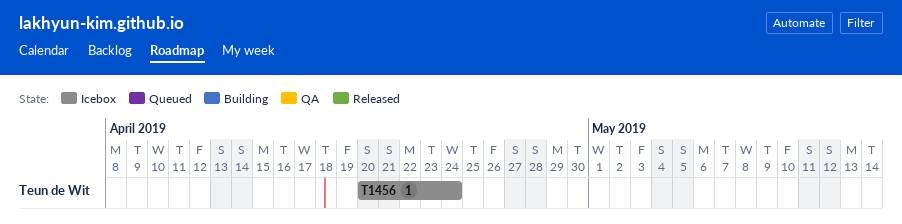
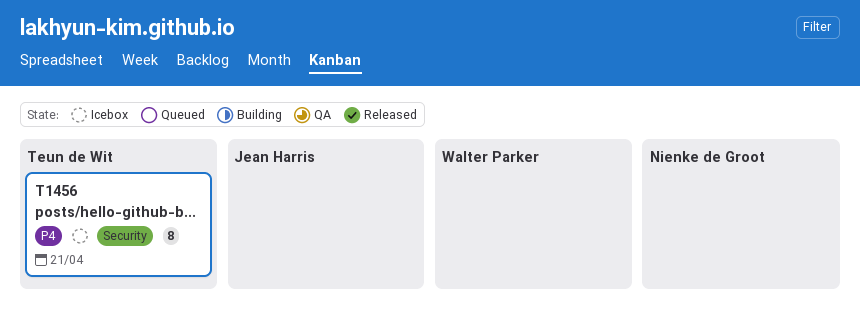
T1456, estimate: 1 -> 8
T1456, due: Apr 24 -> Apr 21

